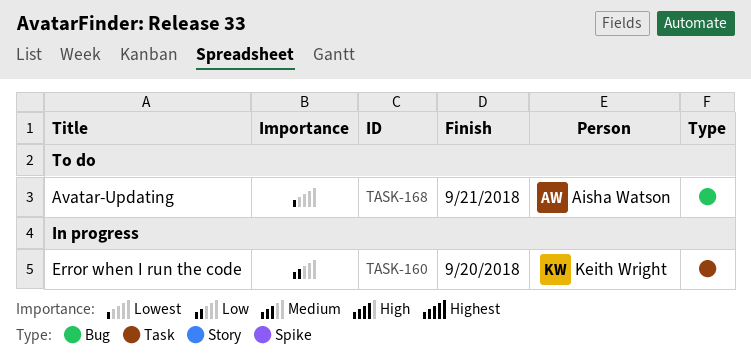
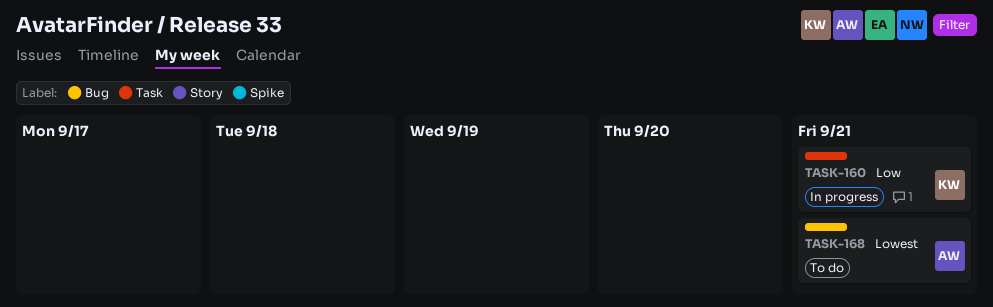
TASK-160, due: Sep 20 -> Sep 21

